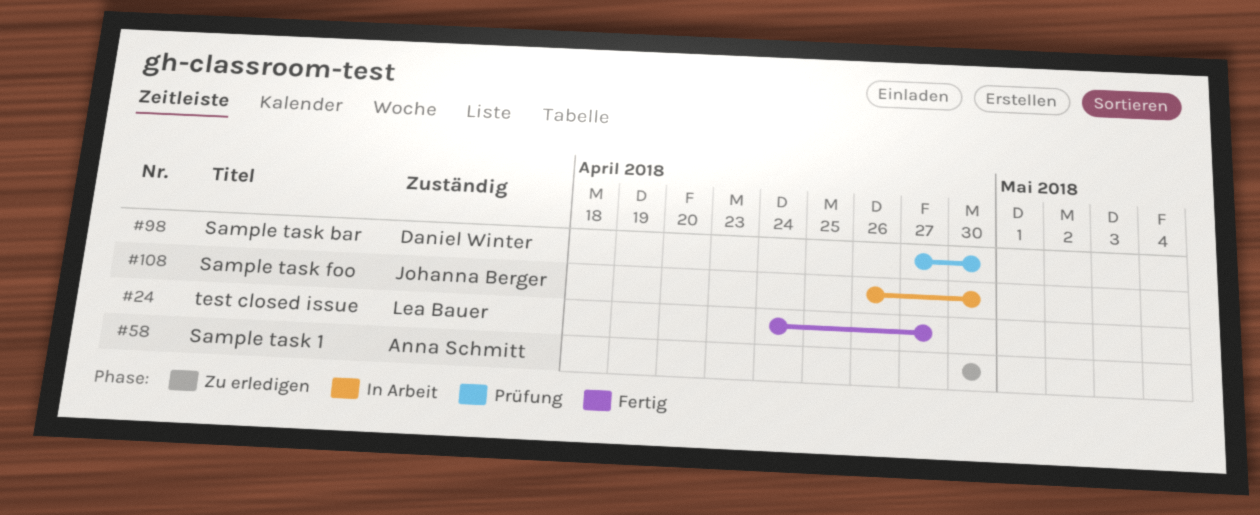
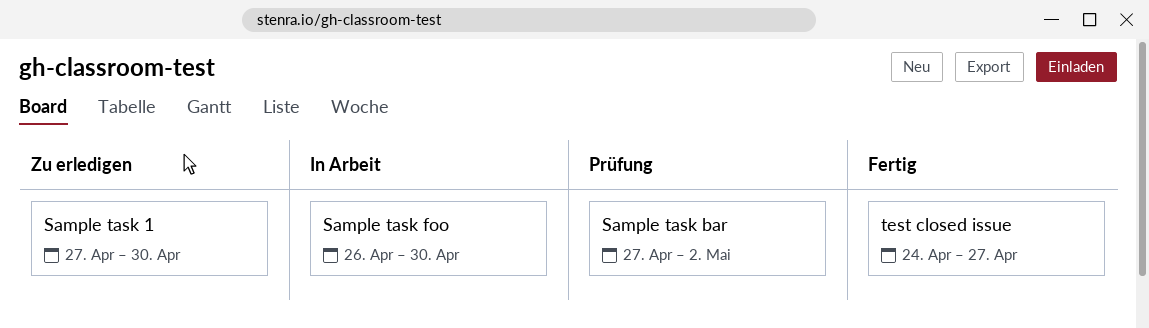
Sample task 1, start: Apr 30 -> Apr 27
Sample task bar, due: Apr 30 -> May 2

